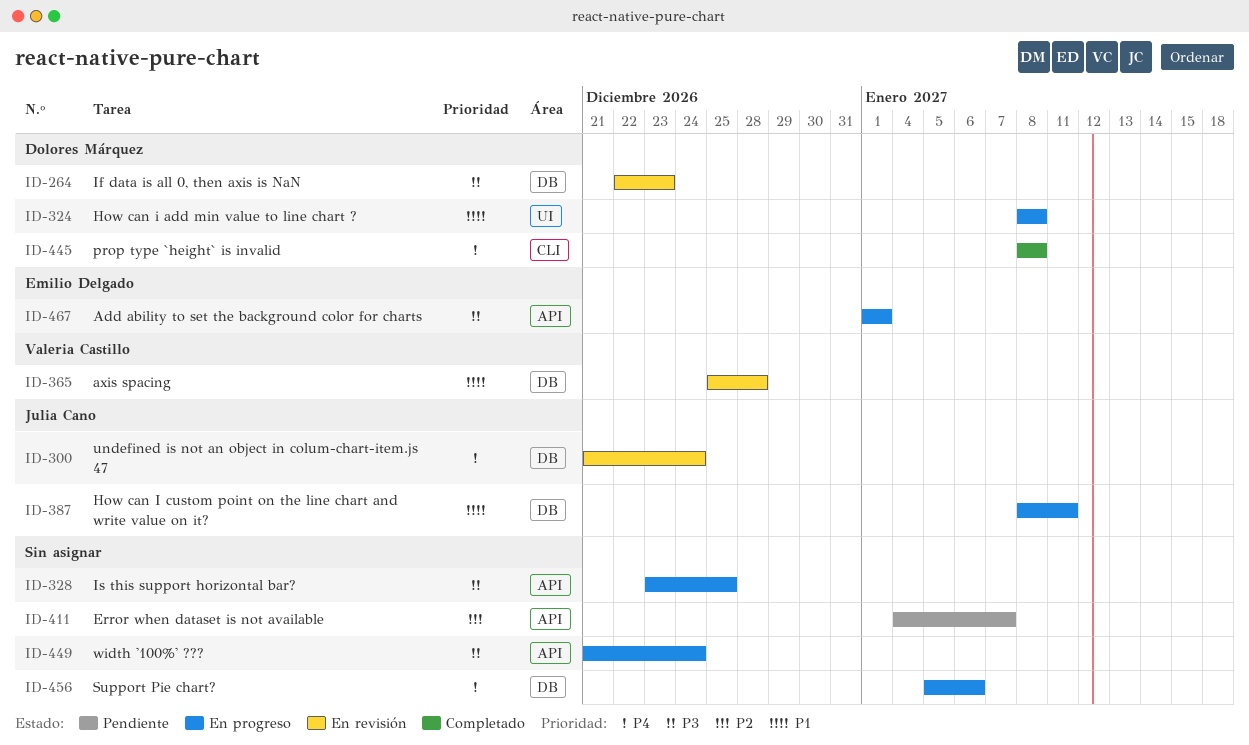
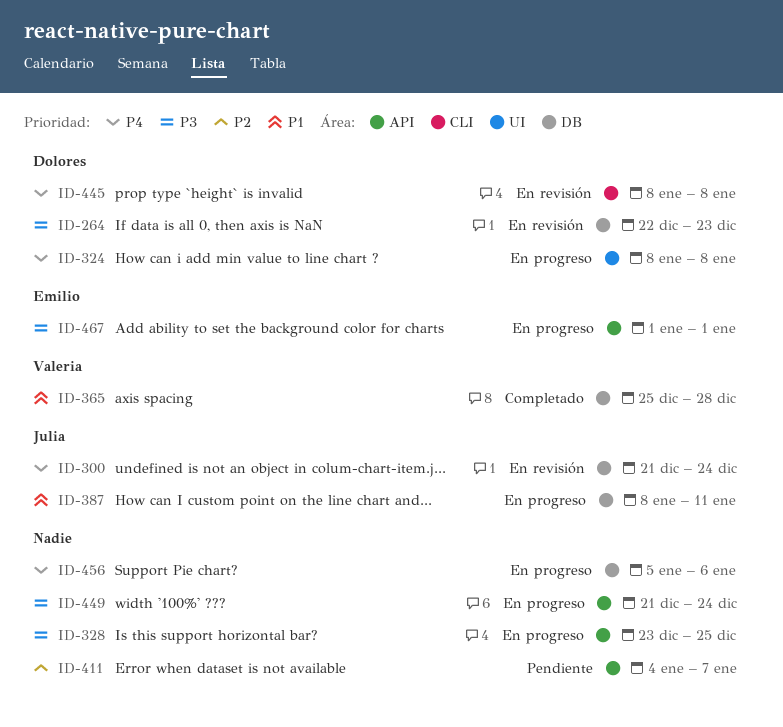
ID-324, priority: P1 -> P4
ID-365, status: En revisión -> Completado
ID-445, status: Completado -> En revisión

